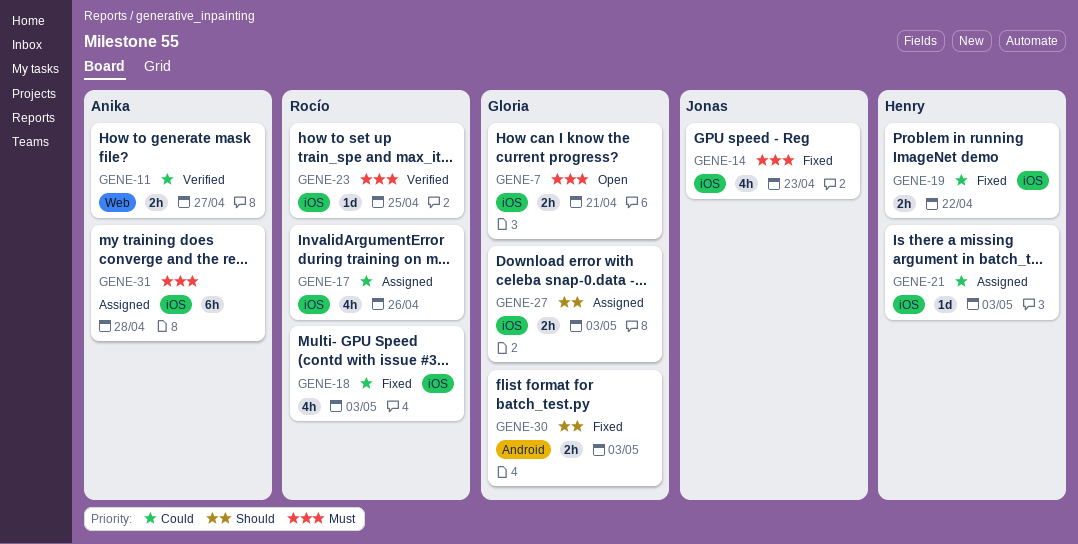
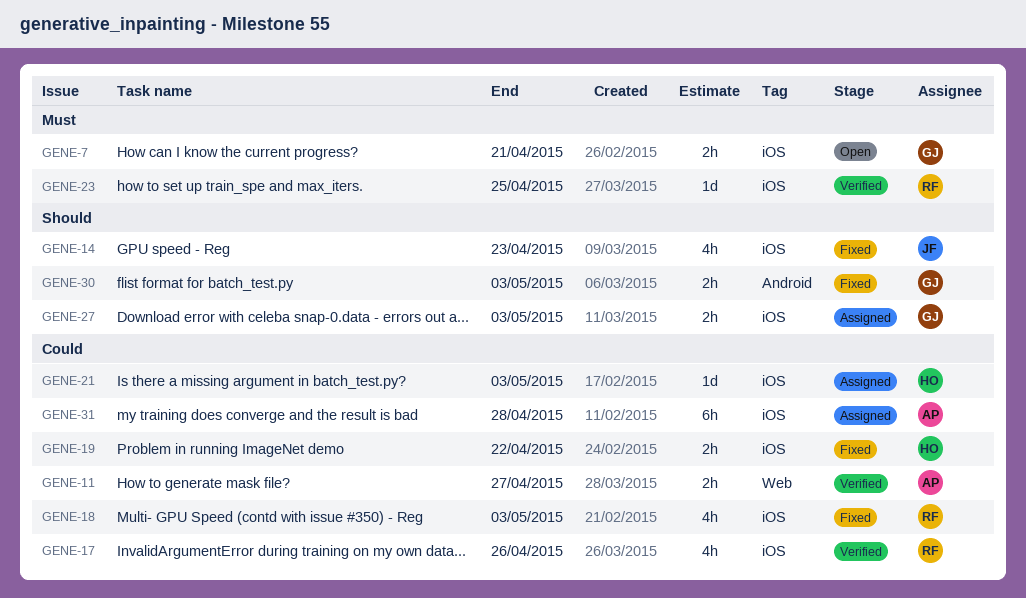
GENE-14, priority: Must -> Should
GENE-17, status: Assigned -> Verified
GENE-31, priority: Must -> Could

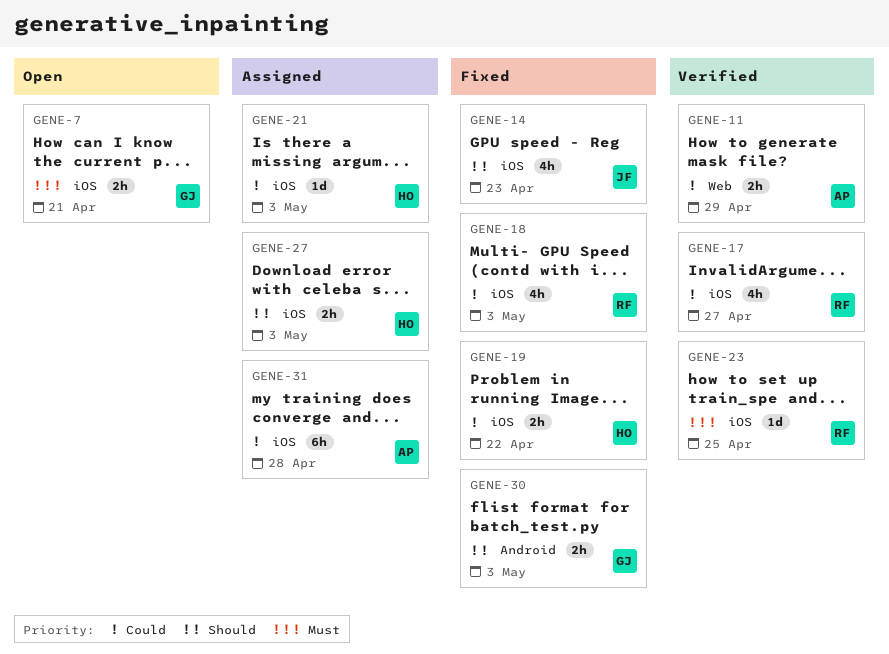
GENE-11, due: Apr 27 -> Apr 29
GENE-17, due: Apr 26 -> Apr 27
GENE-27, owner: GJ -> HO

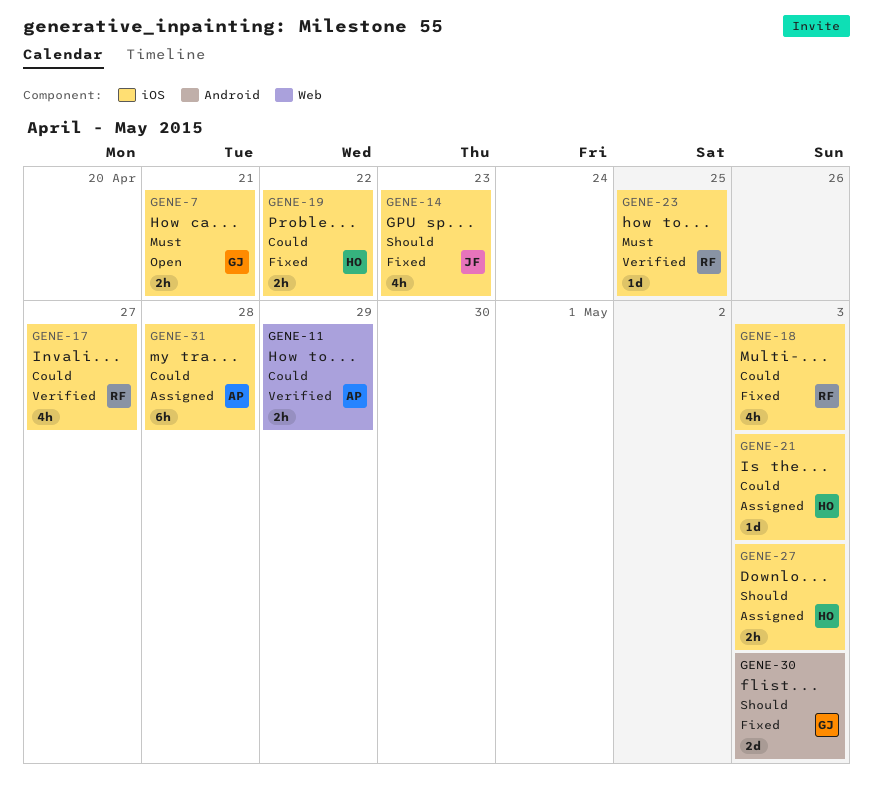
GENE-30, estimate: 2h -> 2d

